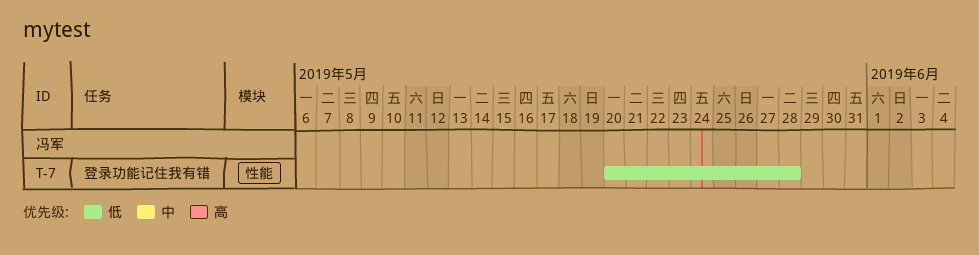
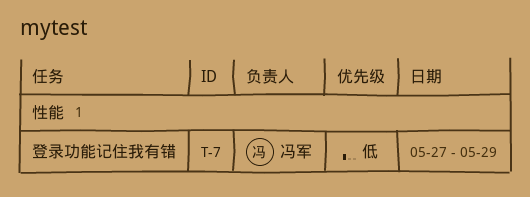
T-7, start: May 20 -> May 27
T-7, due: May 28 -> May 29

